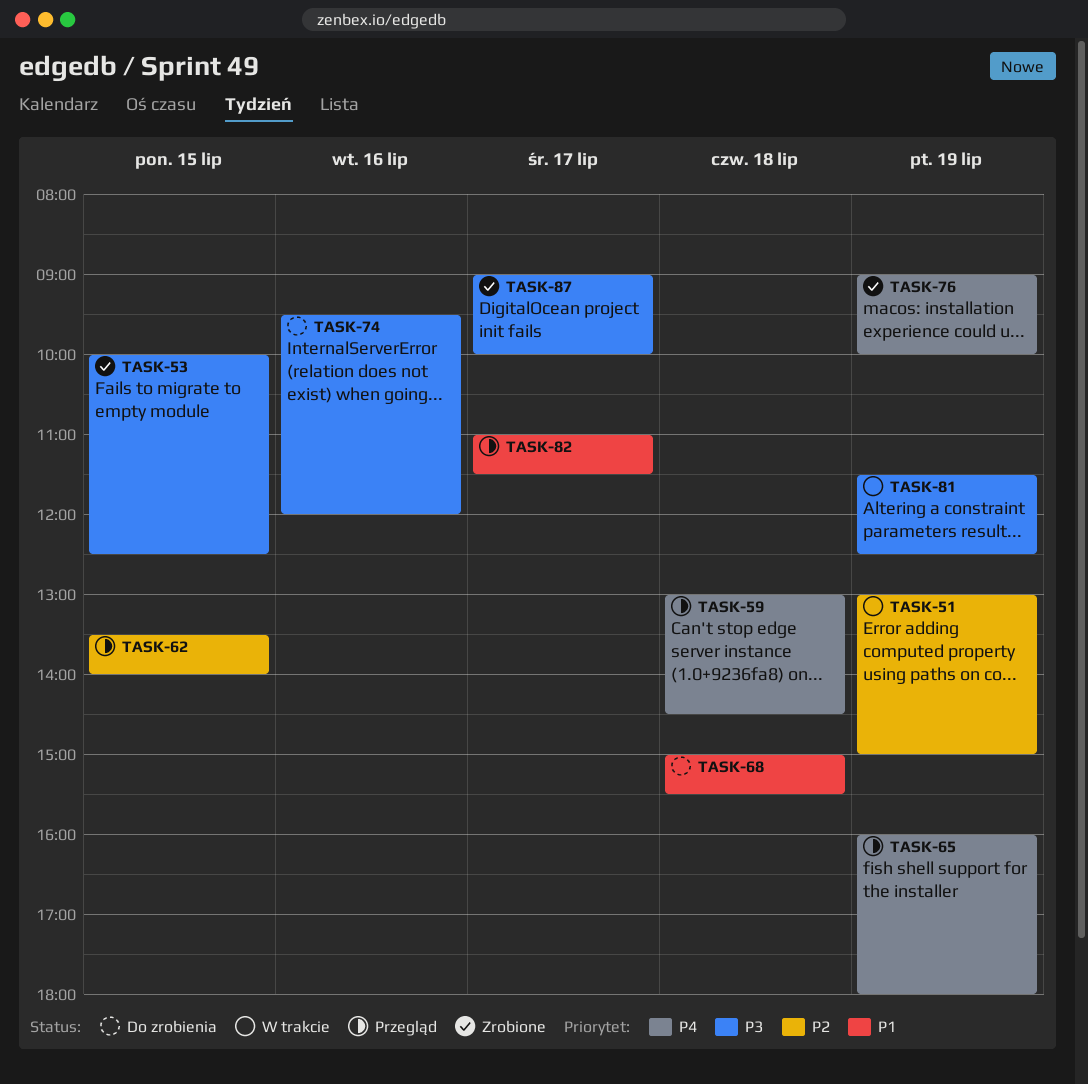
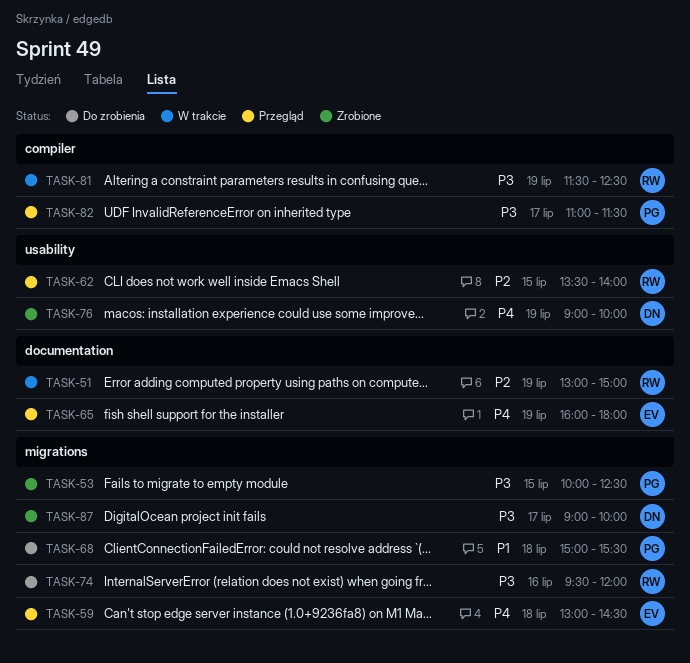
TASK-82, priority: P1 -> P3

